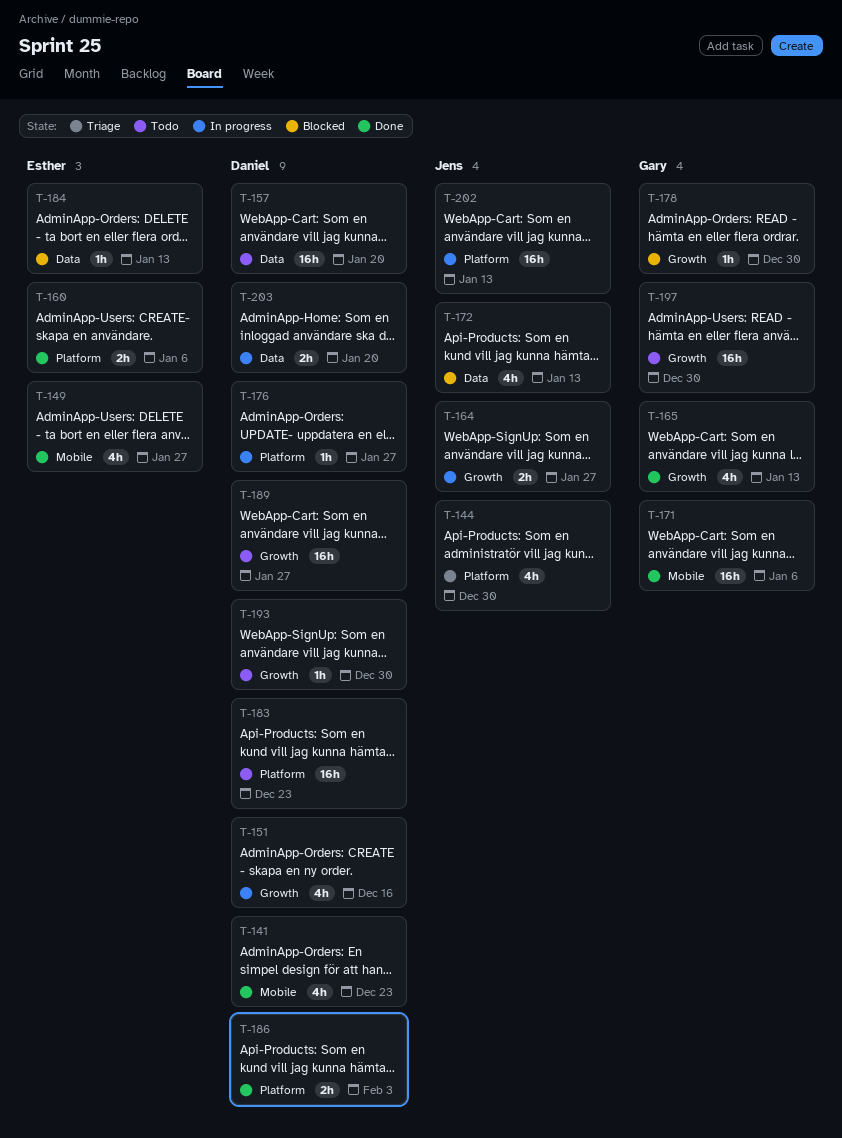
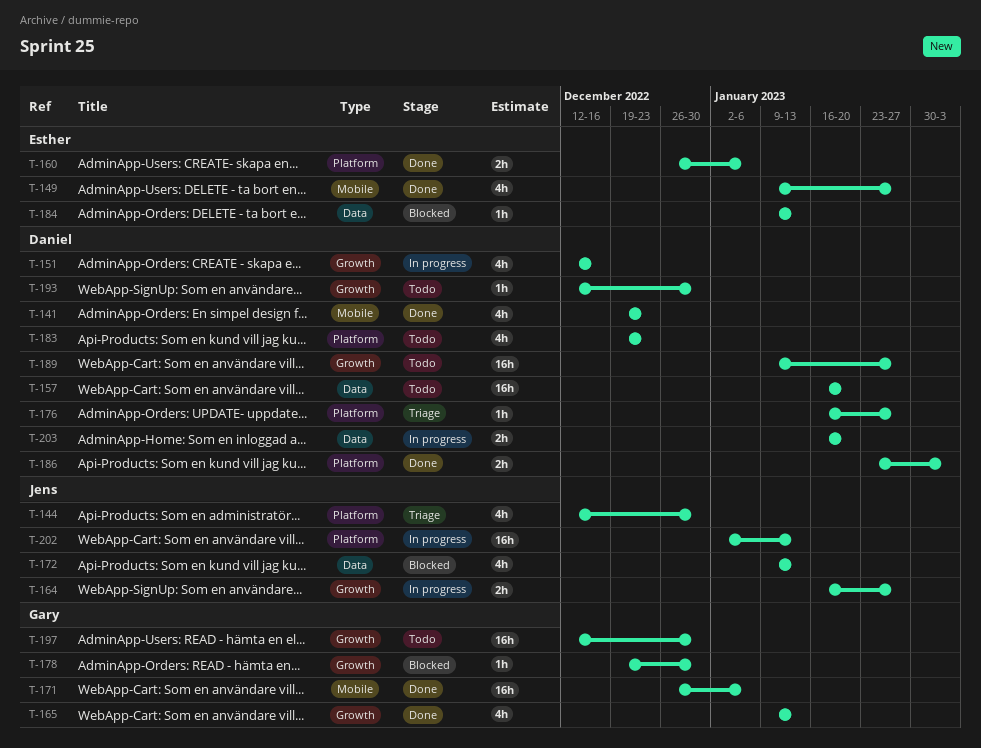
T-176, status: In progress -> Triage
T-183, estimate: 16h -> 4h

